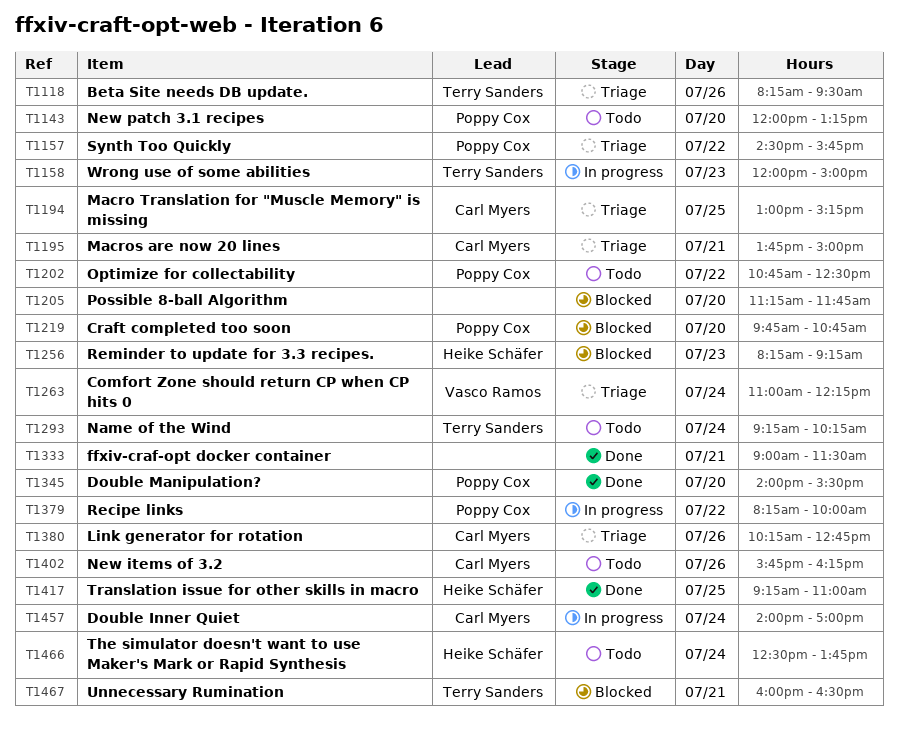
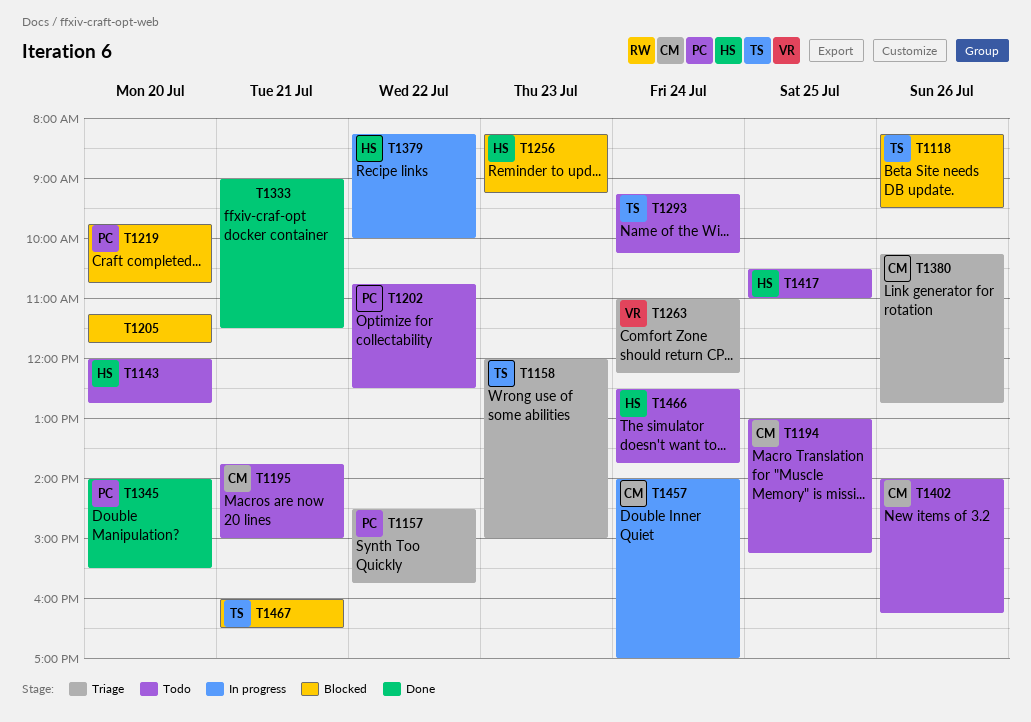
T1118, status: Triage -> Blocked
T1143, owner: Poppy Cox -> Heike Schäfer
T1143, ends: 13:15 -> 12:45
T1158, status: In progress -> Triage
T1194, status: Triage -> Todo
T1195, status: Triage -> Todo
T1379, owner: Poppy Cox -> Heike Schäfer
T1402, begins: 15:45 -> 14:00
T1417, status: Done -> Todo
T1417, begins: 09:15 -> 10:30

